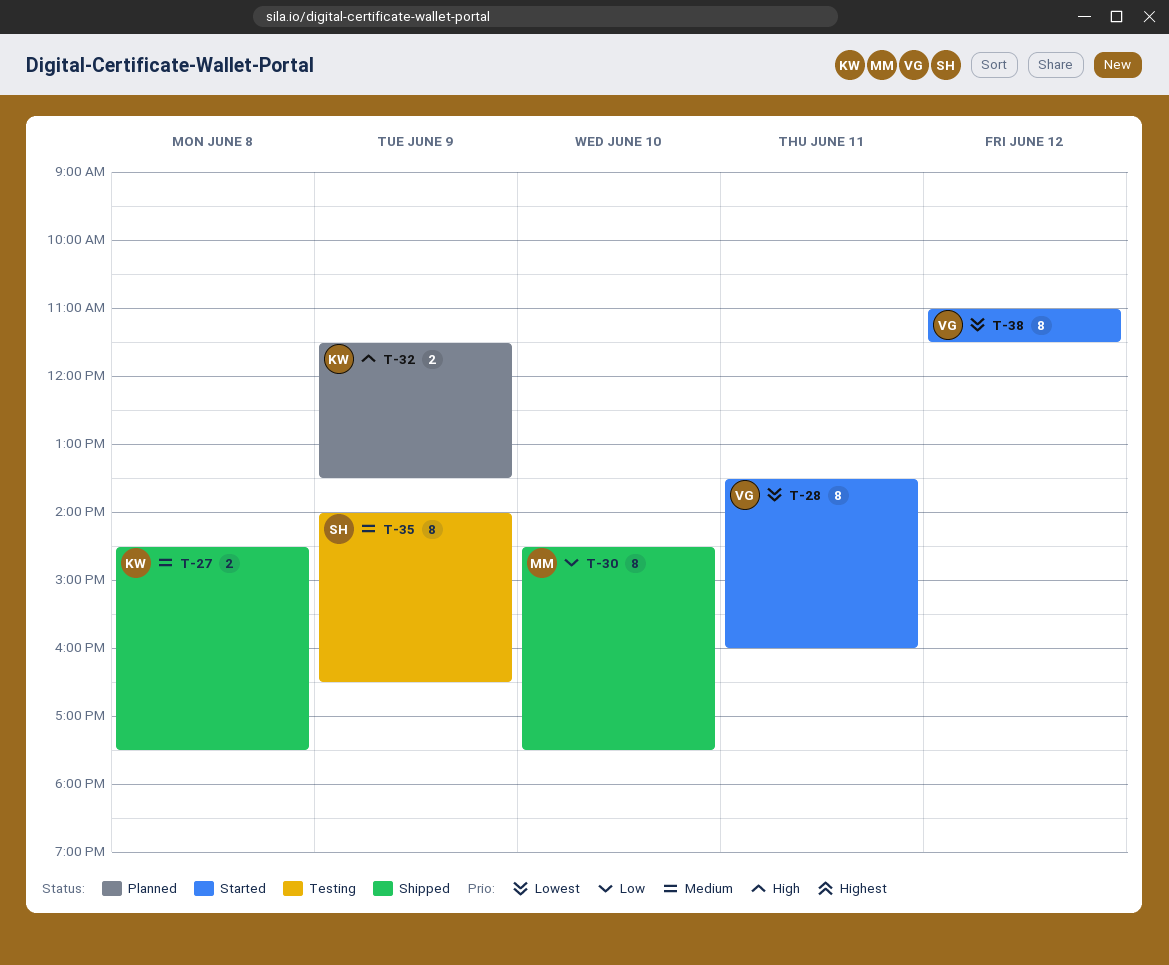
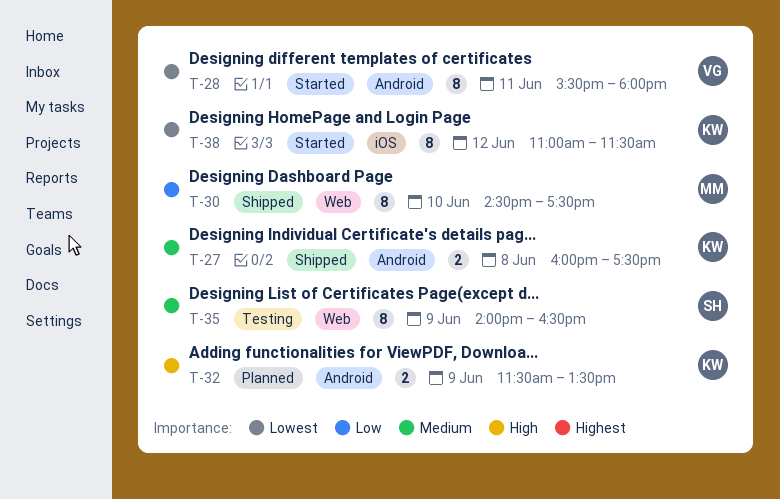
T-27, begins: 14:30 -> 16:00
T-28, begins: 13:30 -> 15:30
T-28, ends: 16:00 -> 18:00
T-38, owner: VG -> KW

